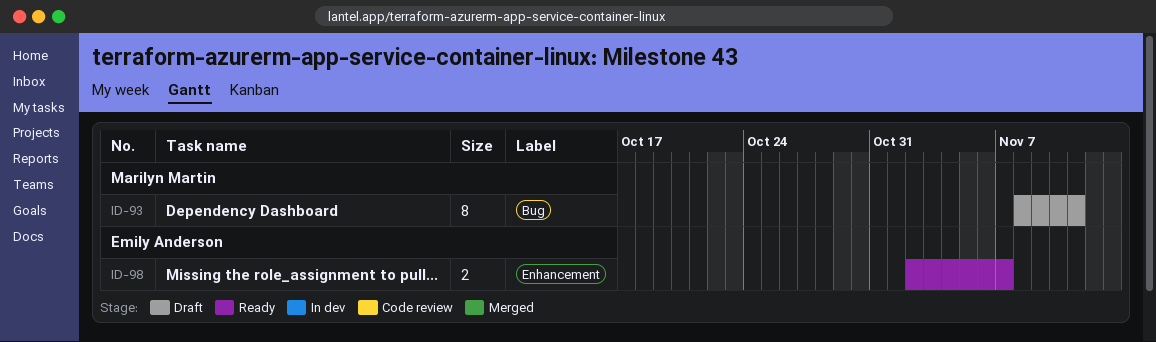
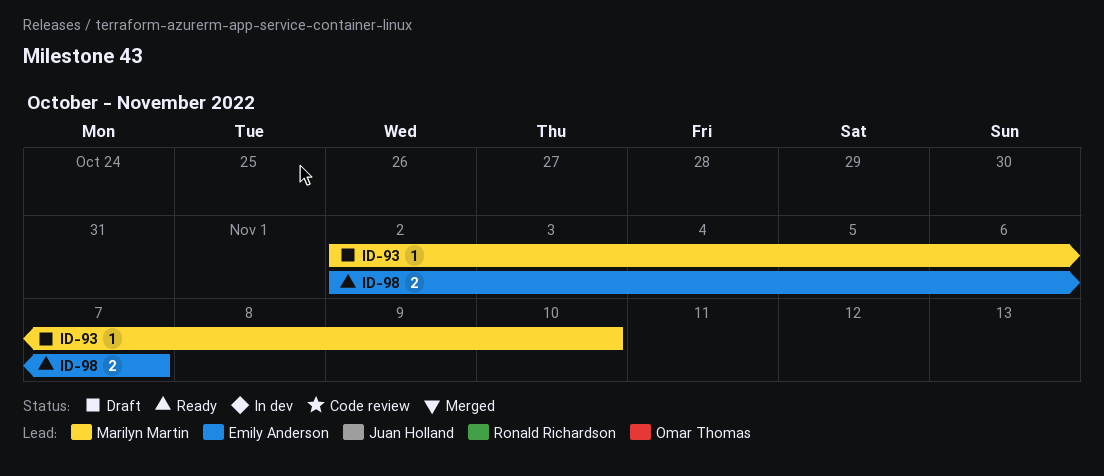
ID-93, estimate: 8 -> 1
ID-93, start: Nov 8 -> Nov 2
ID-93, due: Nov 11 -> Nov 10

